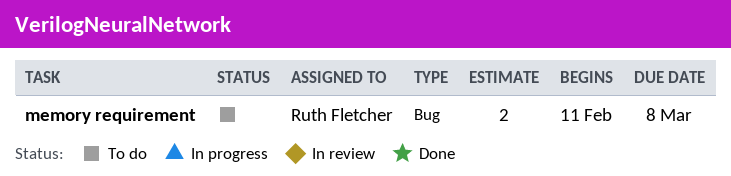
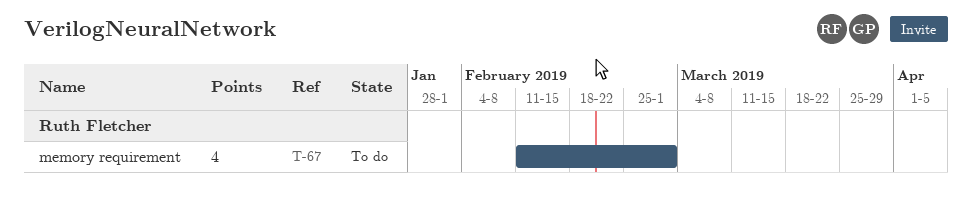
memory requirement, estimate: 2 -> 4
memory requirement, due: Mar 8 -> Mar 1

